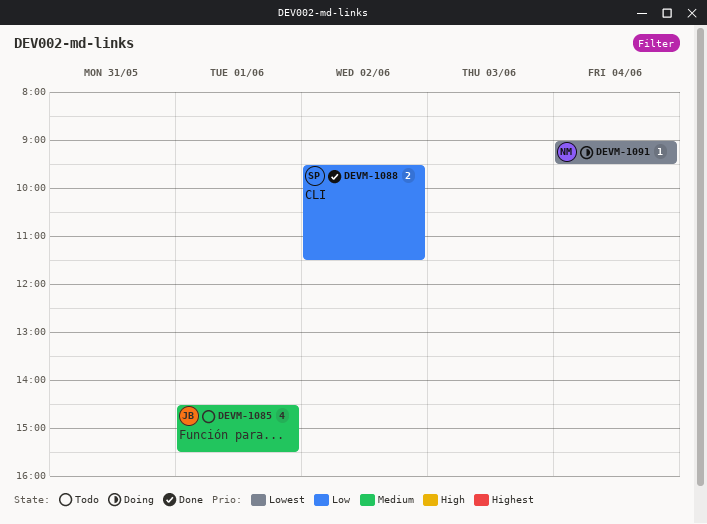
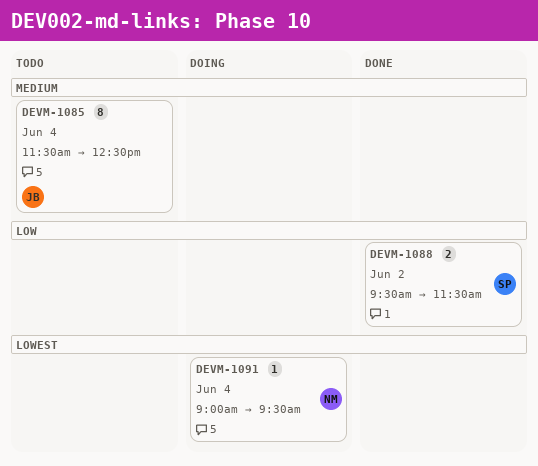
DEVM-1085, estimate: 4 -> 8
DEVM-1085, day: Jun 1 -> Jun 4
DEVM-1085, begins: 14:30 -> 11:30
DEVM-1085, ends: 15:30 -> 12:30

